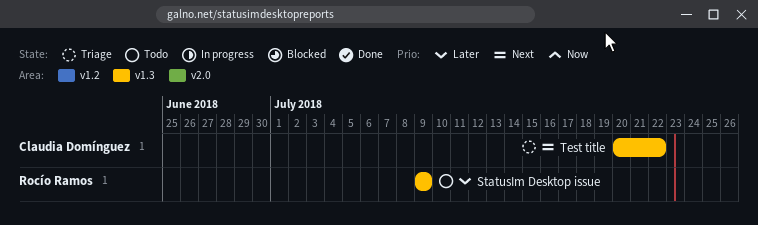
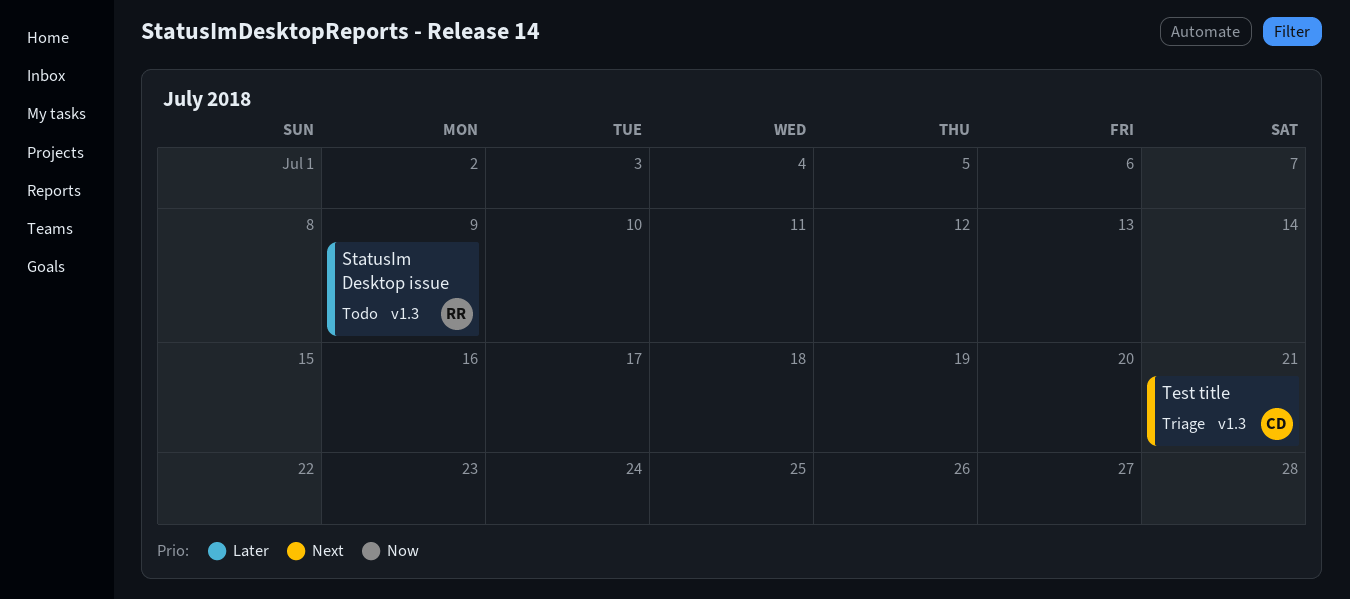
Test title, due: Jul 22 -> Jul 21

